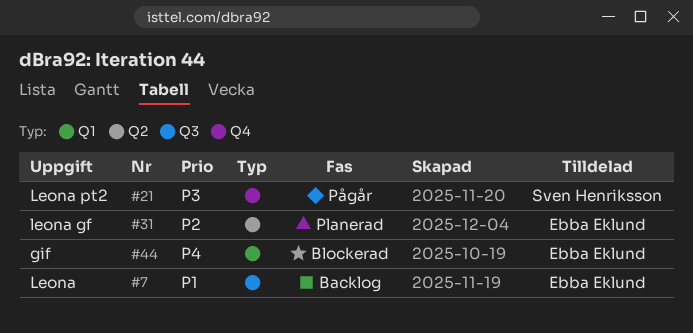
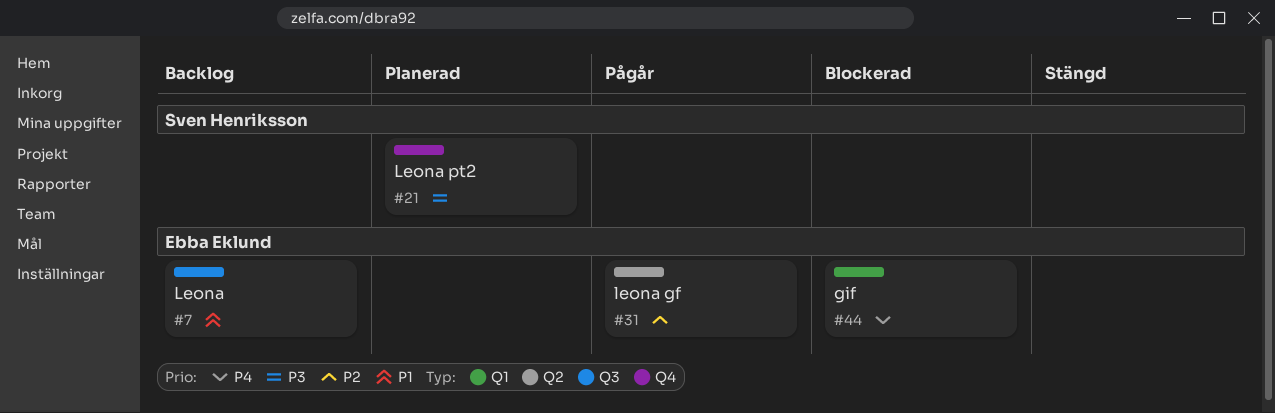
#21, status: Pågår -> Planerad
#31, status: Planerad -> Pågår

